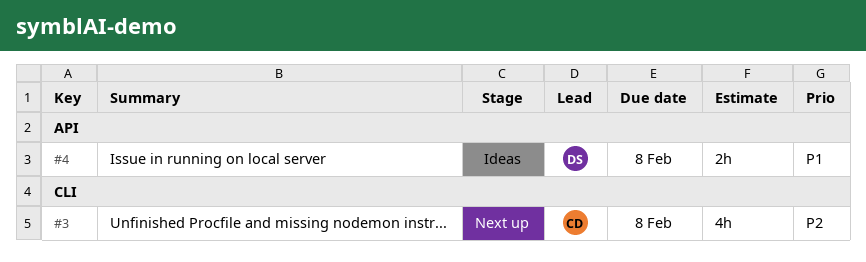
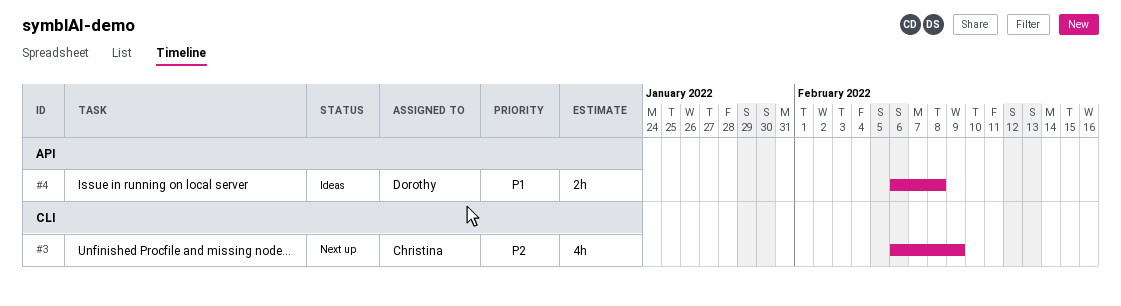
#3, due: Feb 8 -> Feb 9

